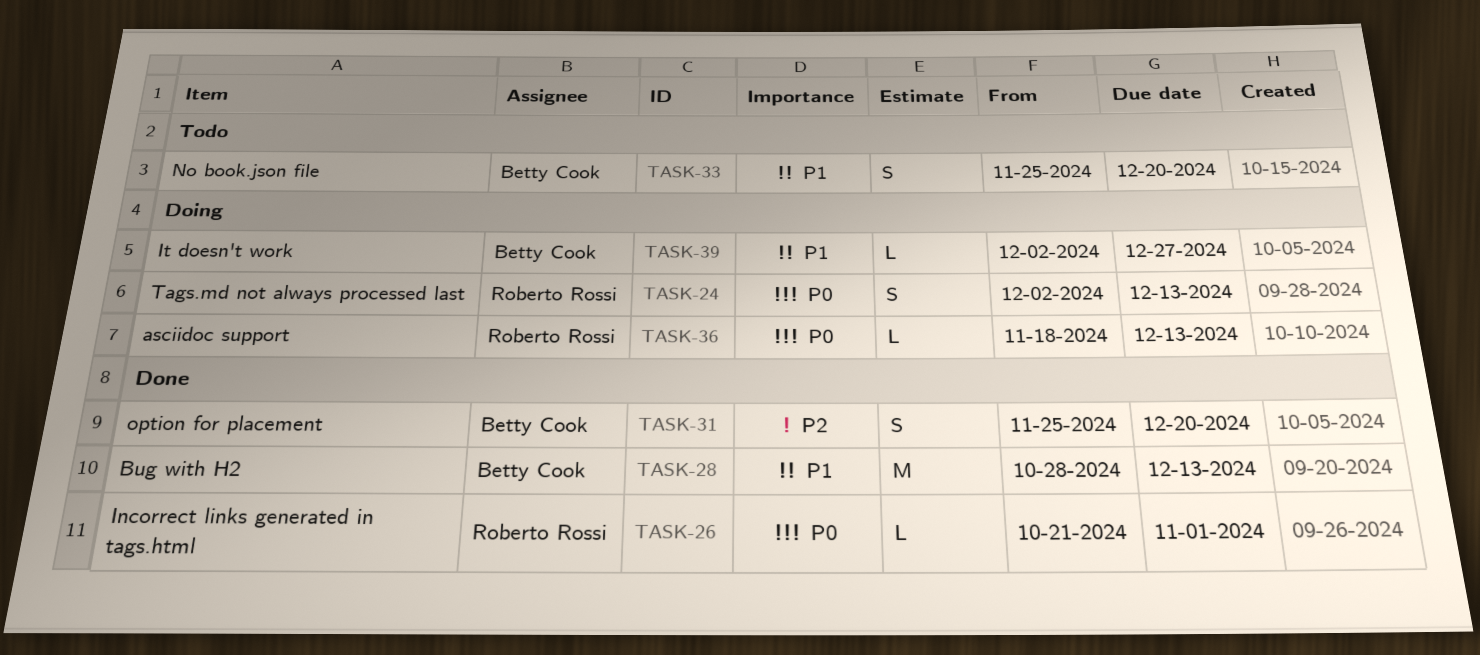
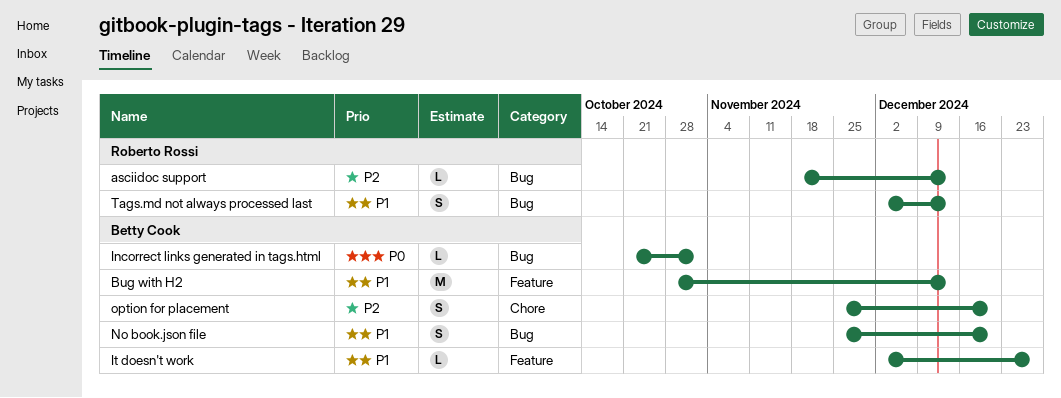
asciidoc support, priority: P0 -> P2
Incorrect links generated in tags.html, owner: Roberto Rossi -> Betty Cook
Tags.md not always processed last, priority: P0 -> P1

